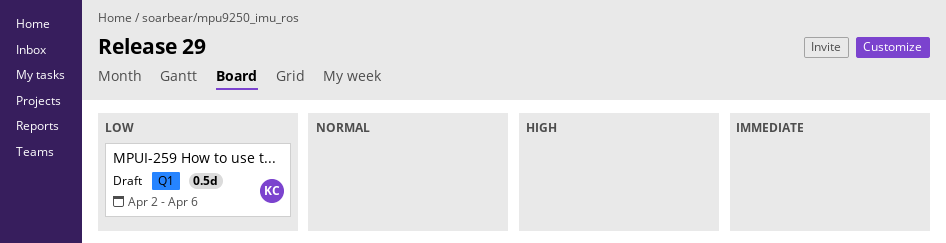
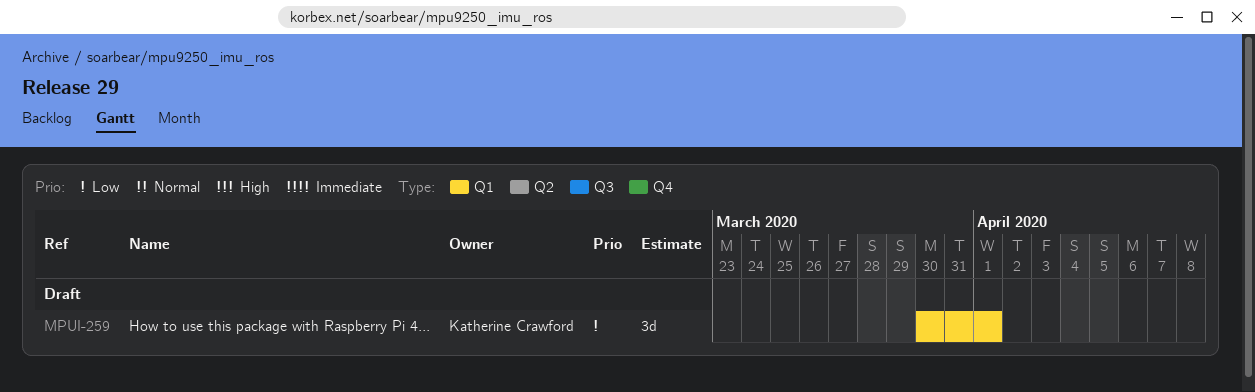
MPUI-259, estimate: 0.5d -> 3d
MPUI-259, start: Apr 2 -> Mar 30
MPUI-259, due: Apr 6 -> Apr 1

